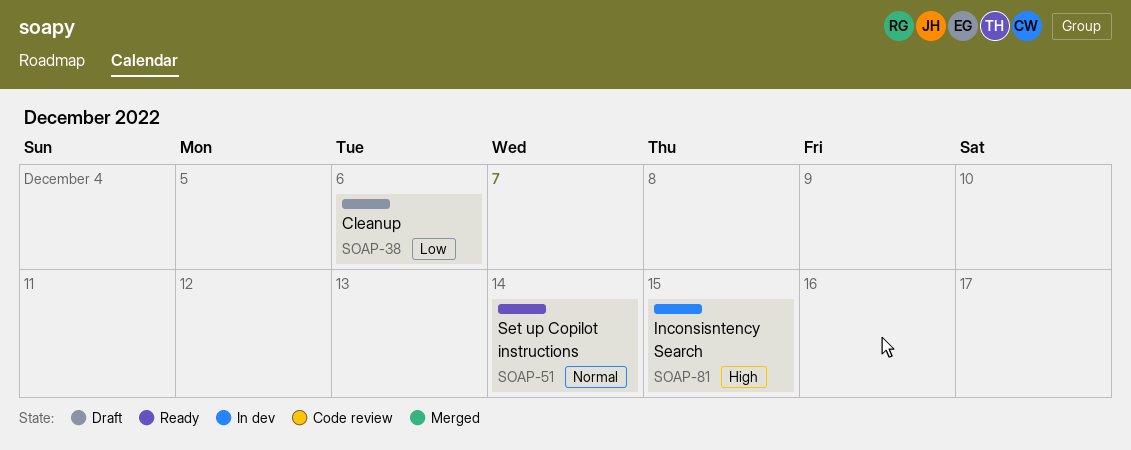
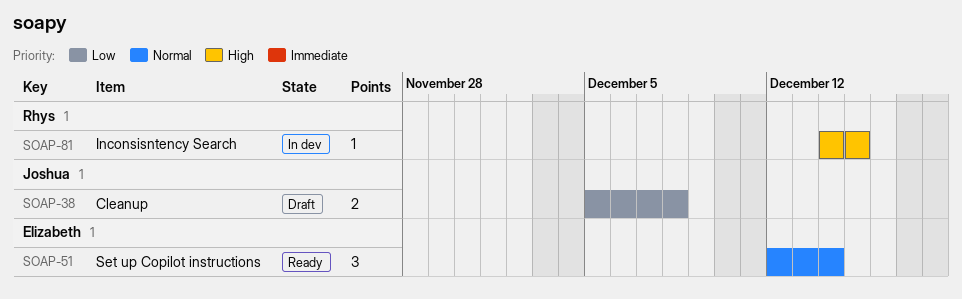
SOAP-38, due: Dec 6 -> Dec 8

